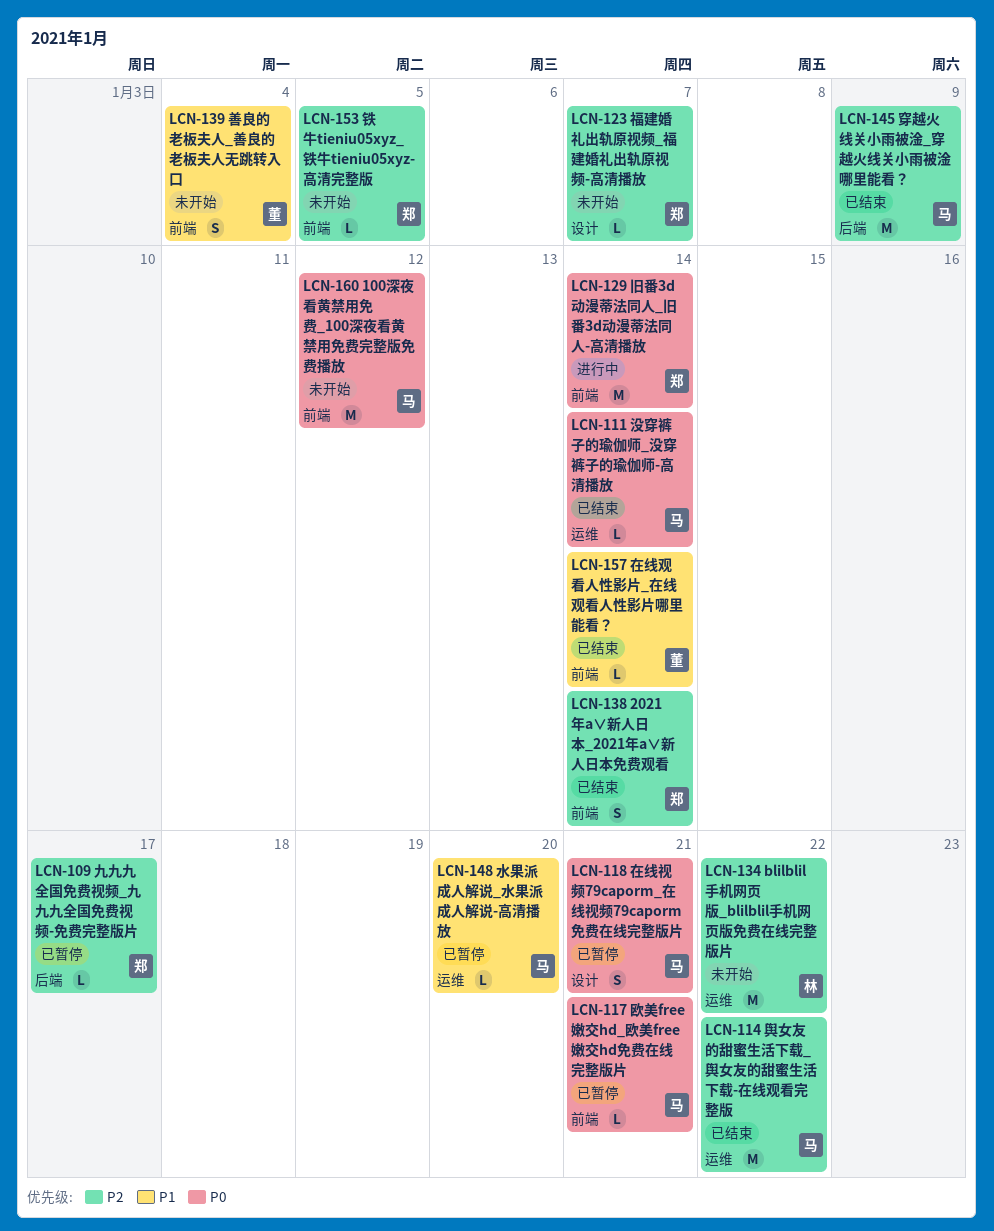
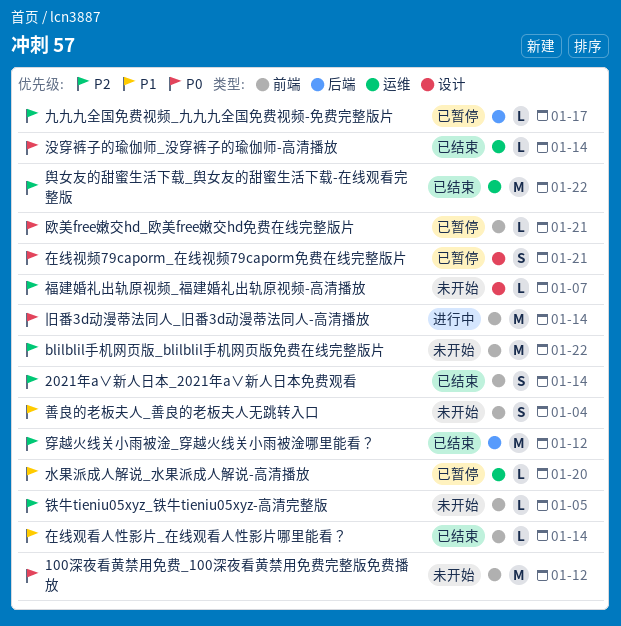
blilblil手机网页版_blilblil手机网页版免费在线完整版片, label: 运维 -> 前端
穿越火线关小雨被淦_穿越火线关小雨被淦哪里能看？, due: Jan 9 -> Jan 12

